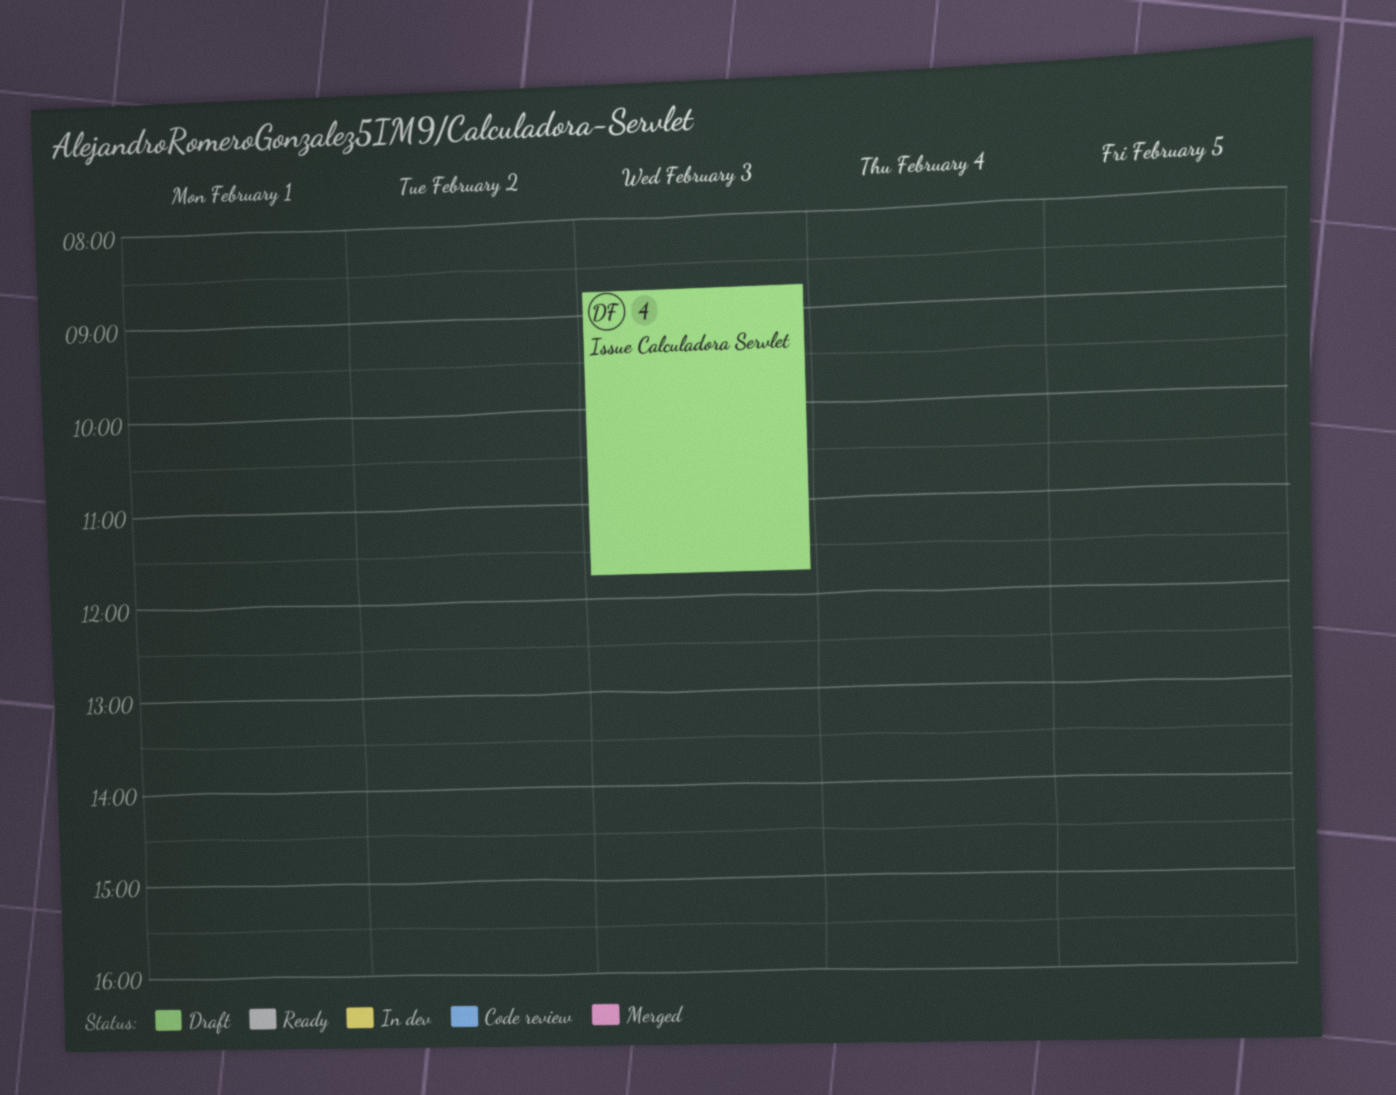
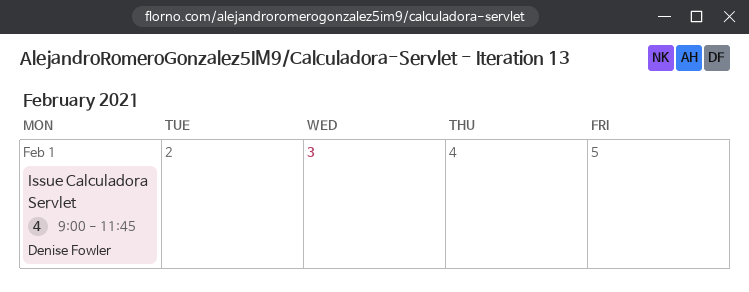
Issue Calculadora Servlet, day: Feb 3 -> Feb 1
Issue Calculadora Servlet, begins: 08:45 -> 09:00

